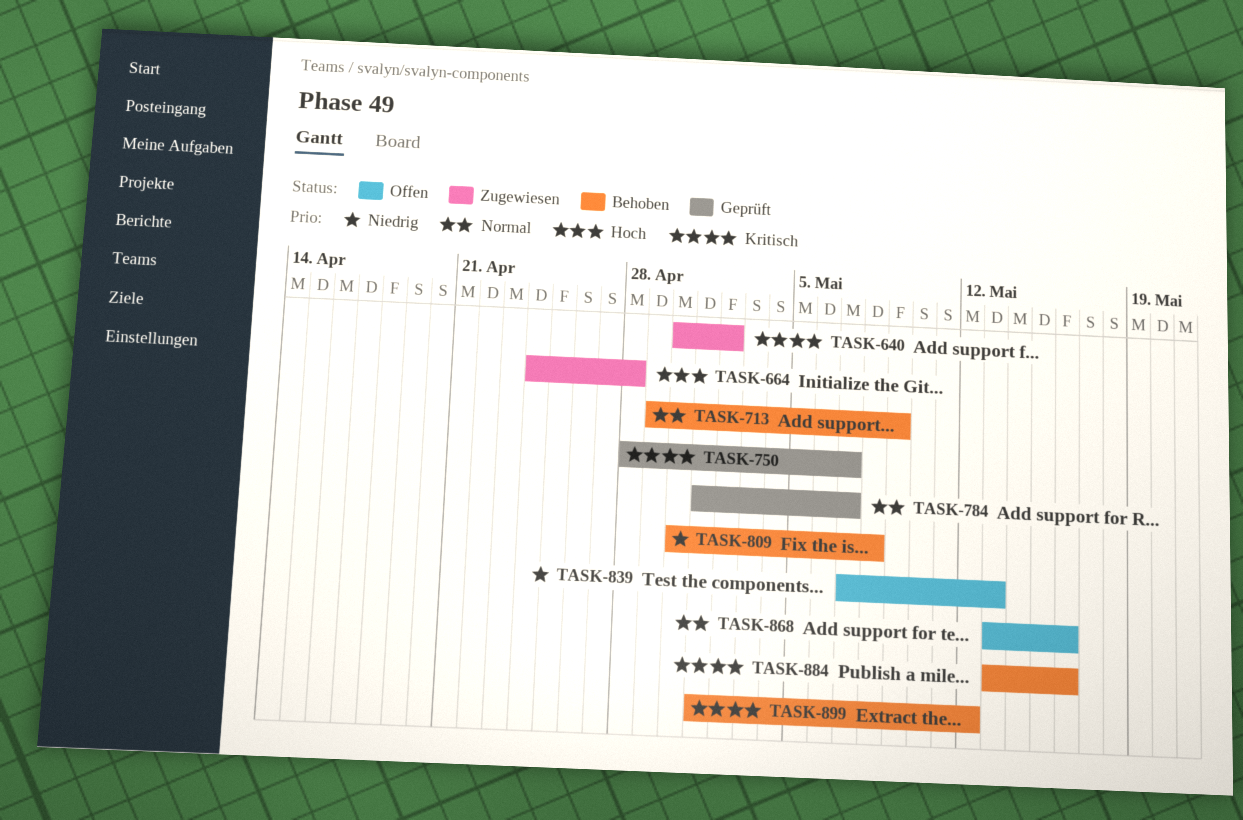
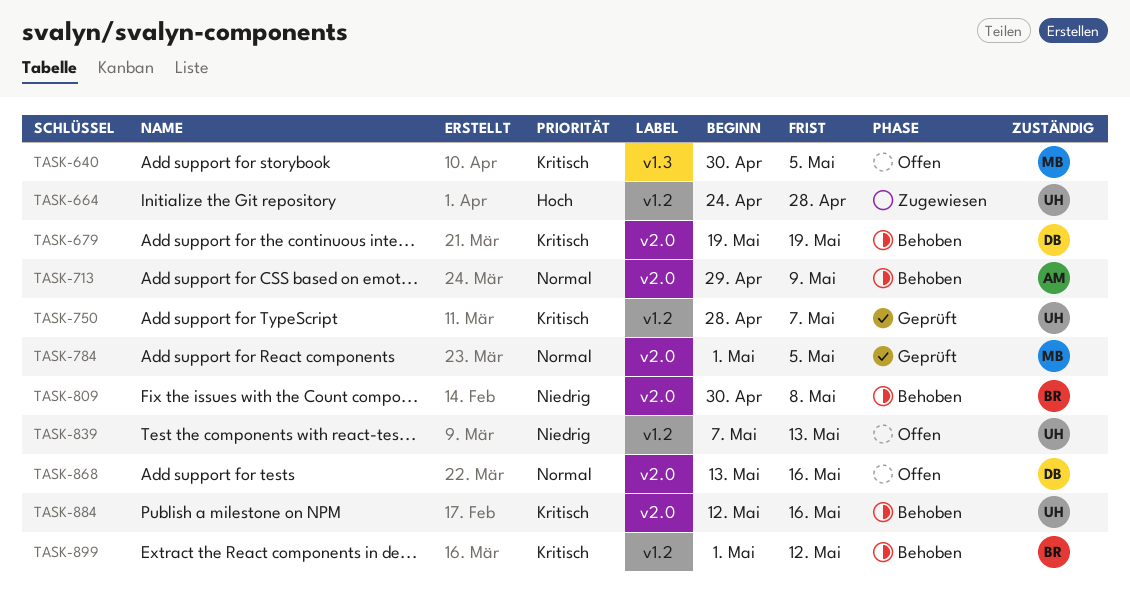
TASK-640, status: Zugewiesen -> Offen
TASK-640, due: May 2 -> May 5
TASK-679: none -> present
TASK-784, due: May 7 -> May 5
TASK-884, start: May 13 -> May 12

